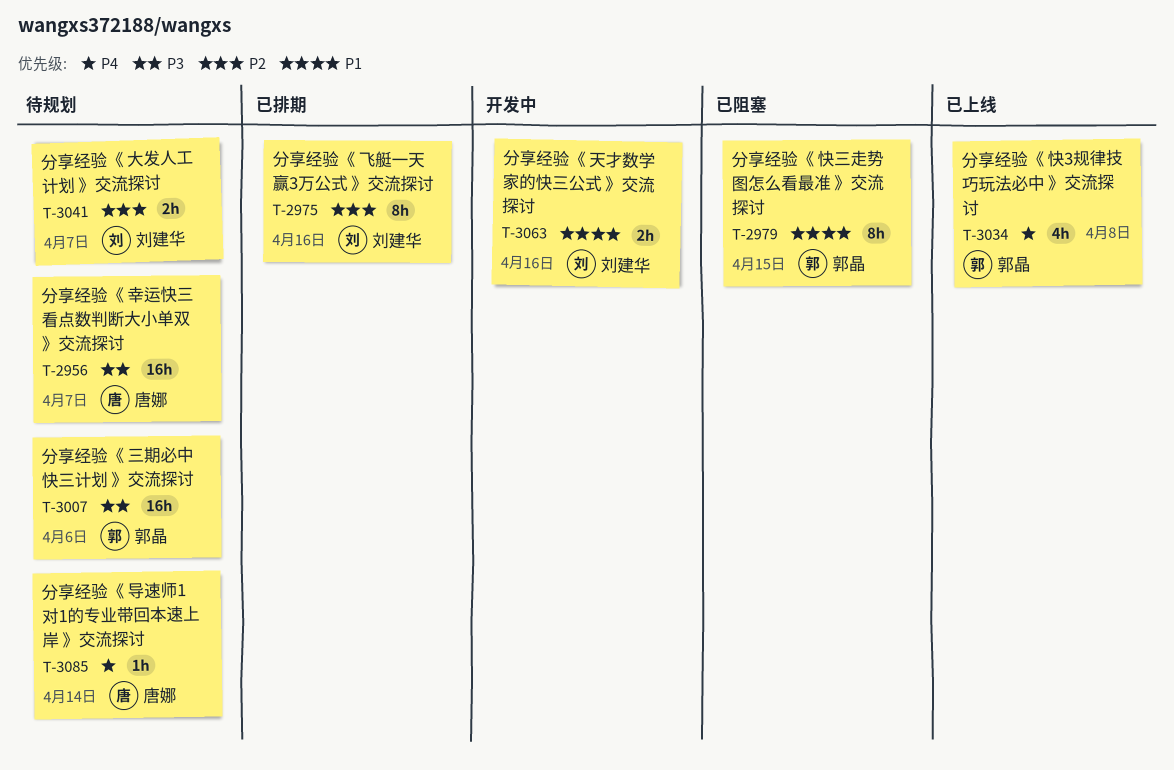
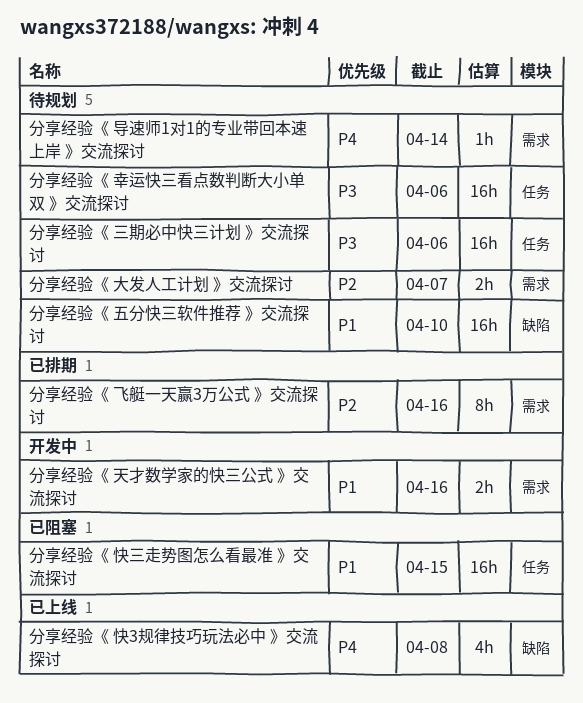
分享经验《 五分快三软件推荐 》交流探讨: none -> present
分享经验《 幸运快三看点数判断大小单双 》交流探讨, due: Apr 7 -> Apr 6
分享经验《 快三走势图怎么看最准 》交流探讨, estimate: 8h -> 16h

